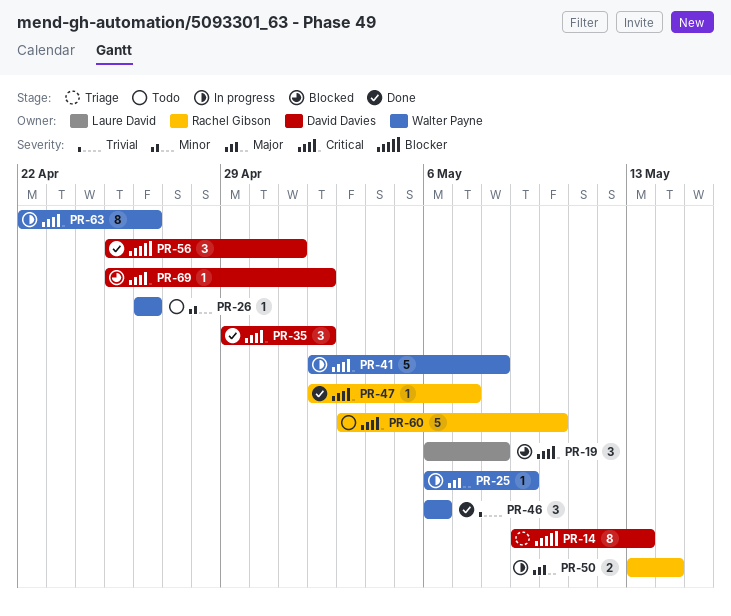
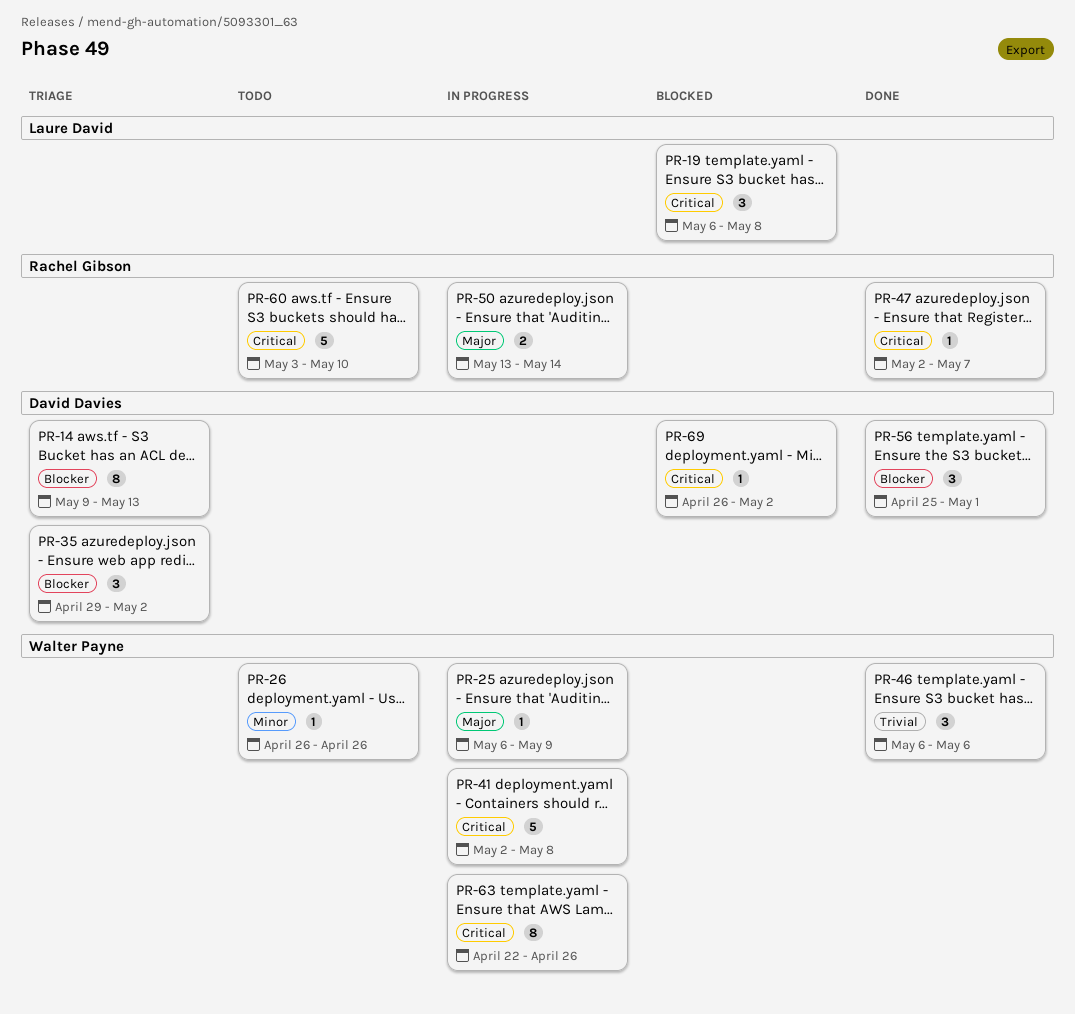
PR-35, status: Done -> Triage
PR-35, priority: Critical -> Blocker
PR-69, start: Apr 25 -> Apr 26

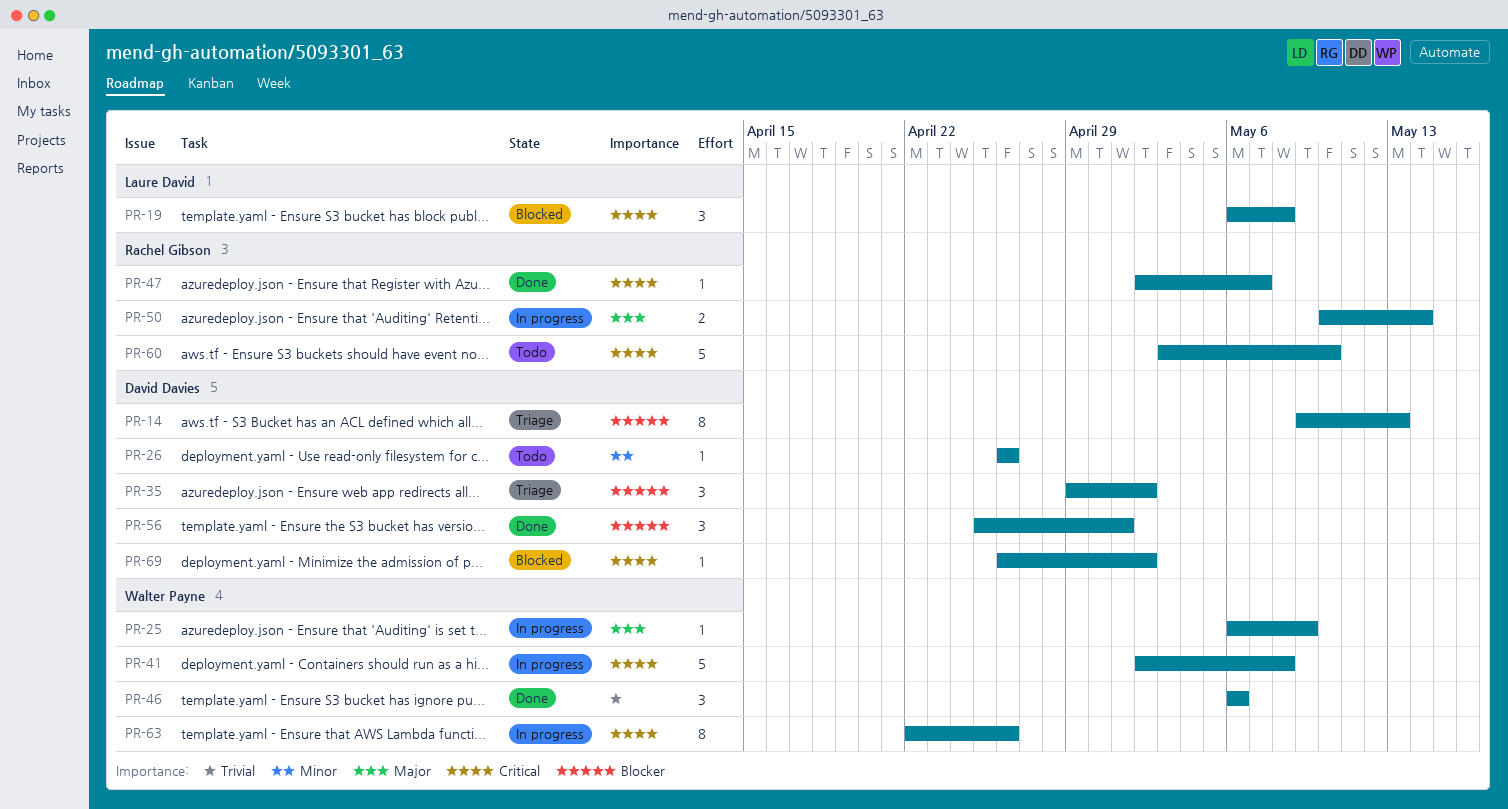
PR-26, owner: Walter Payne -> David Davies
PR-50, start: May 13 -> May 10

